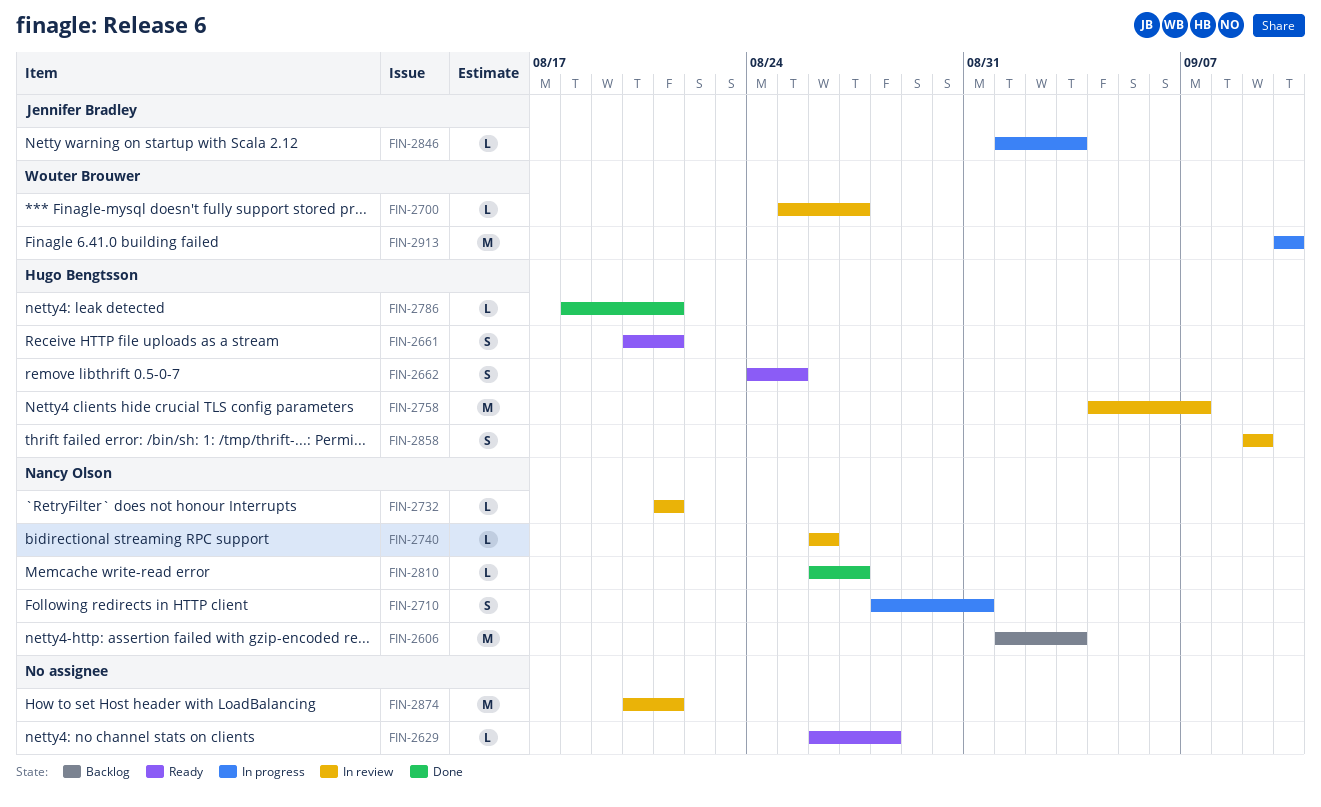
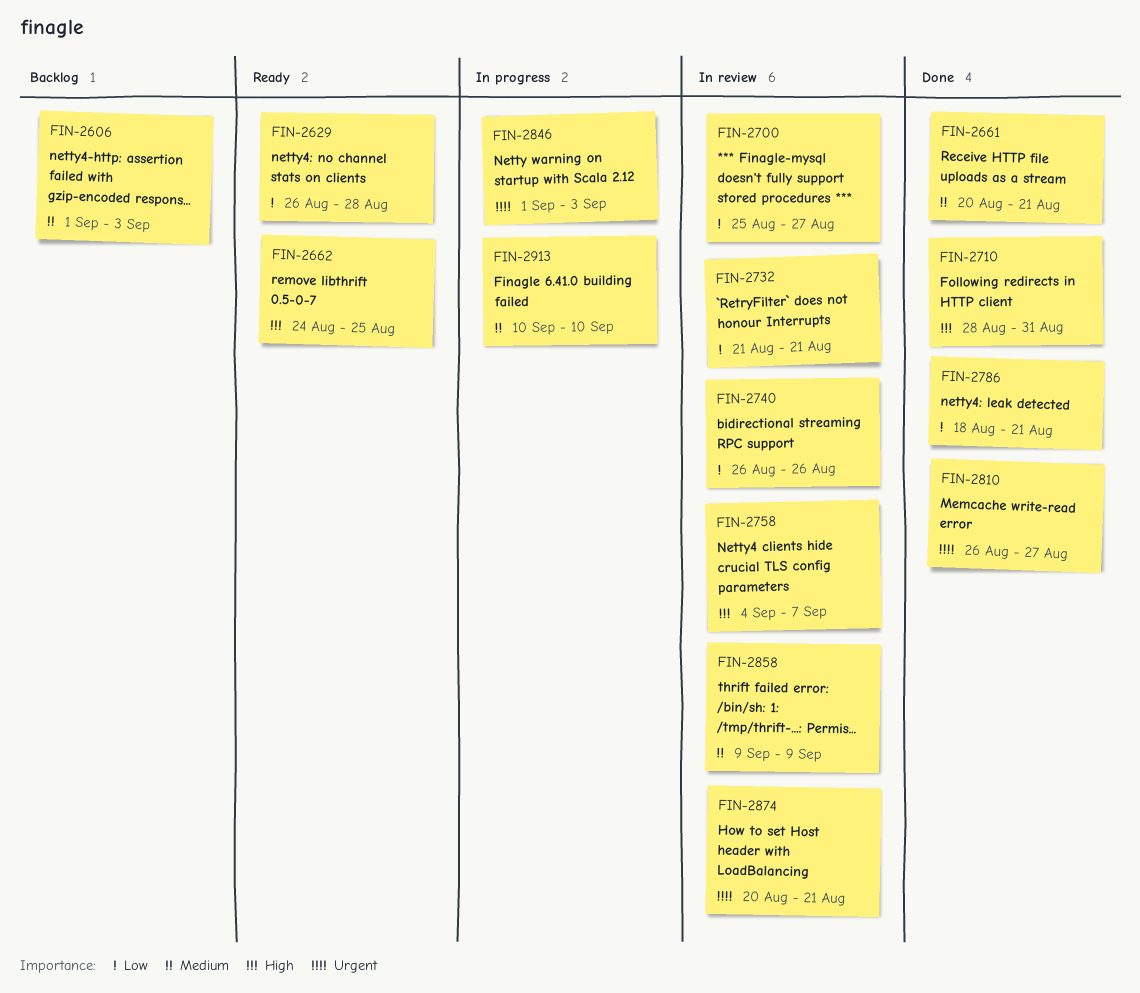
FIN-2661, status: Ready -> Done
FIN-2710, status: In progress -> Done

